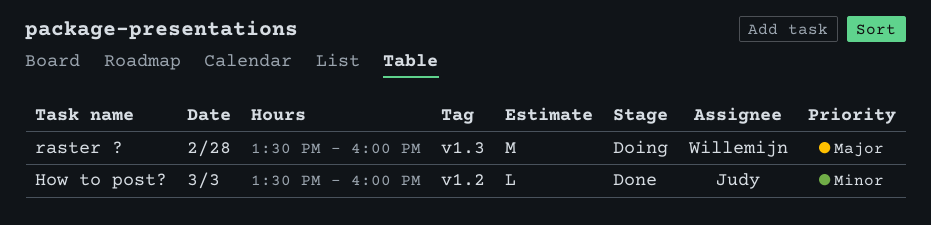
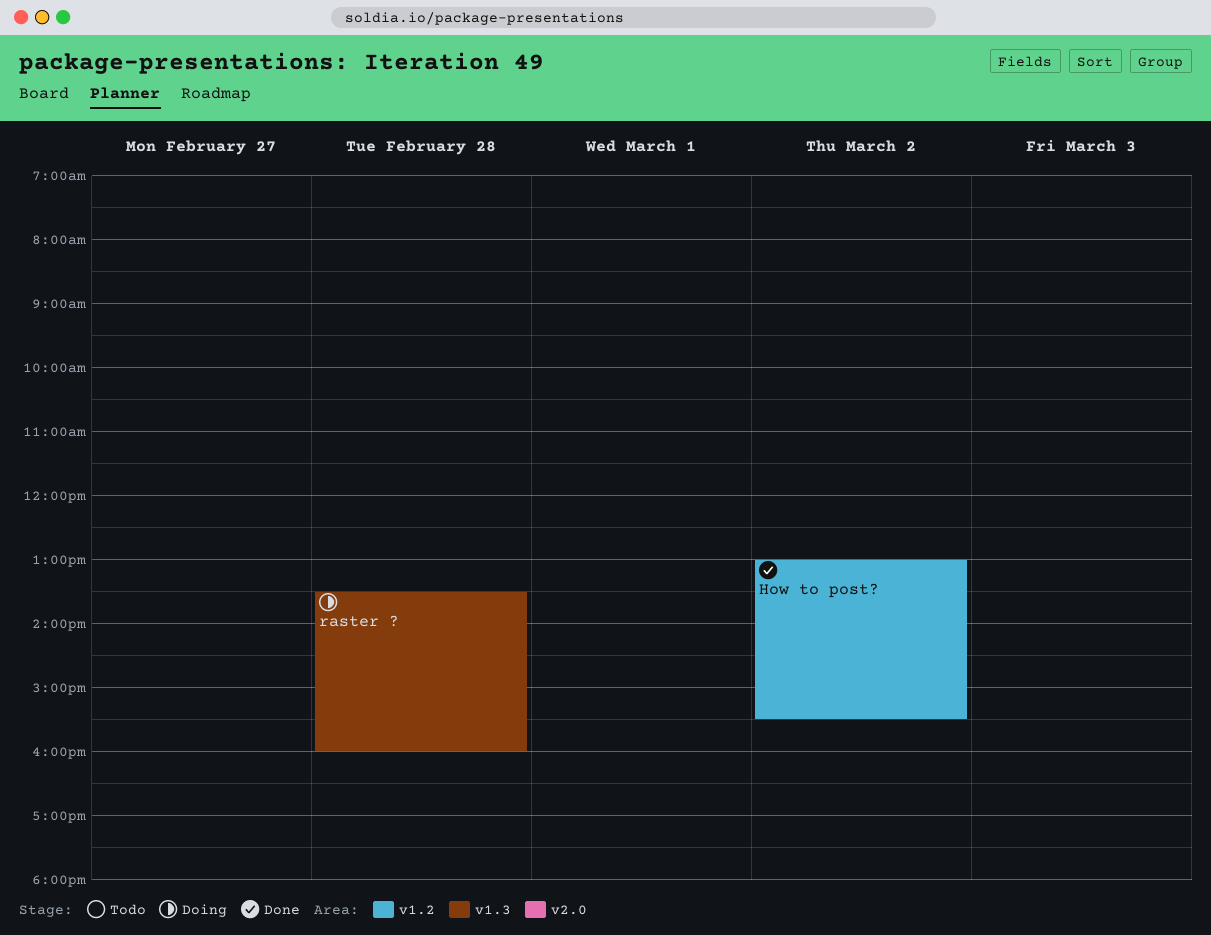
How to post?, day: Mar 3 -> Mar 2
How to post?, begins: 13:30 -> 13:00
How to post?, ends: 16:00 -> 15:30

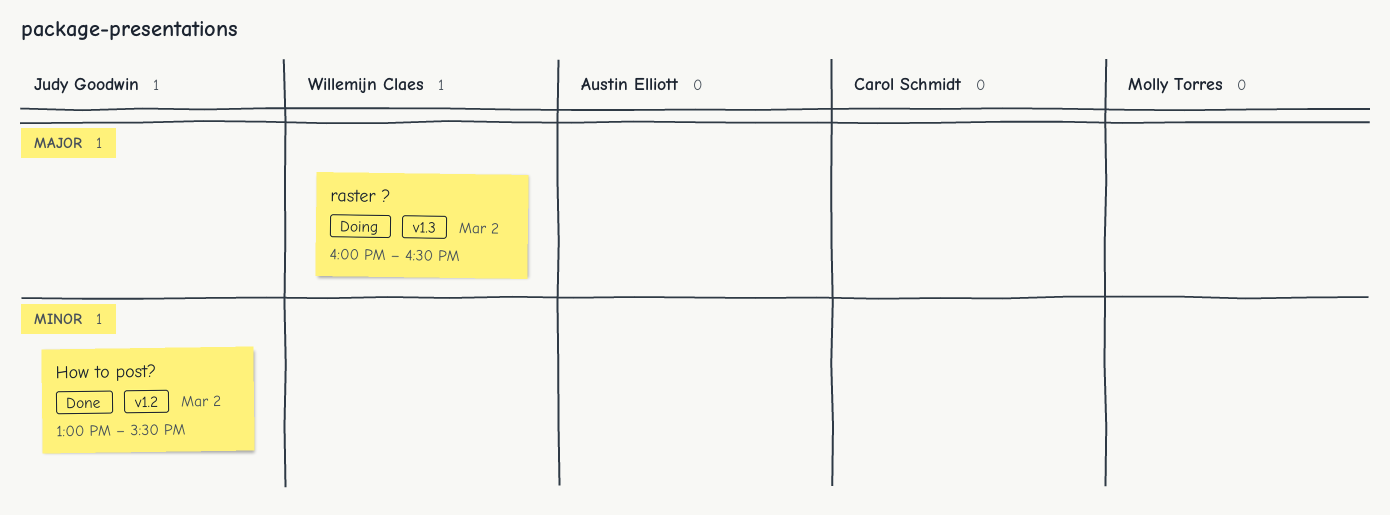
raster ?, day: Feb 28 -> Mar 2
raster ?, begins: 13:30 -> 16:00
raster ?, ends: 16:00 -> 16:30

